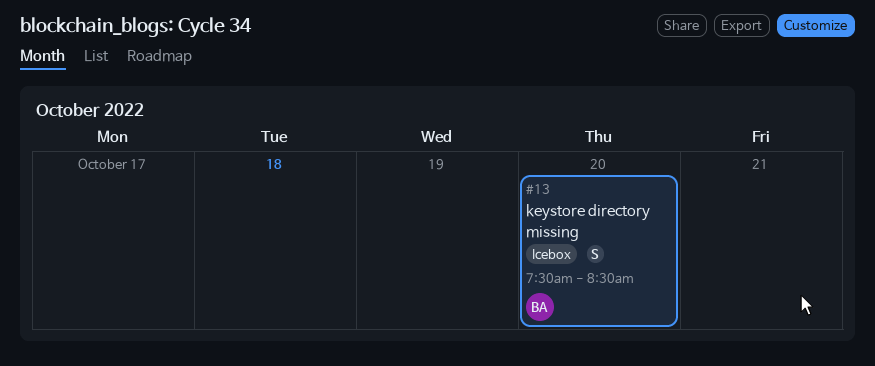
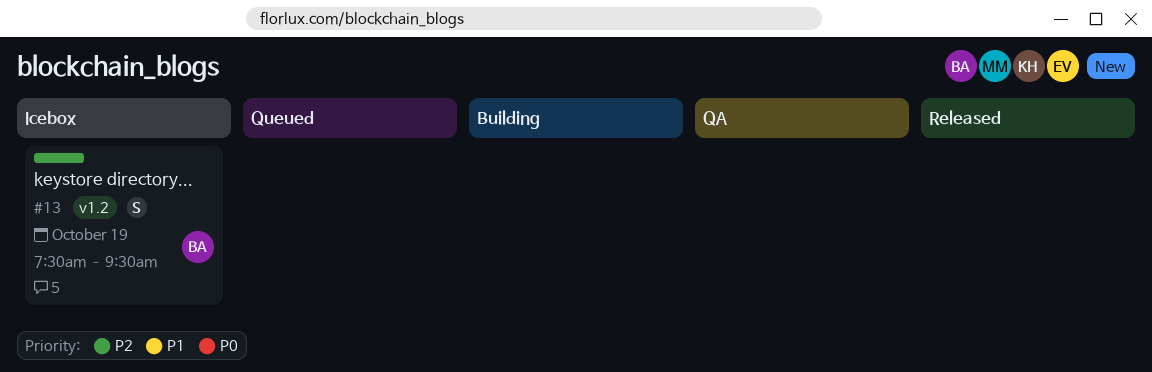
#13, day: Oct 20 -> Oct 19
#13, ends: 08:30 -> 09:30

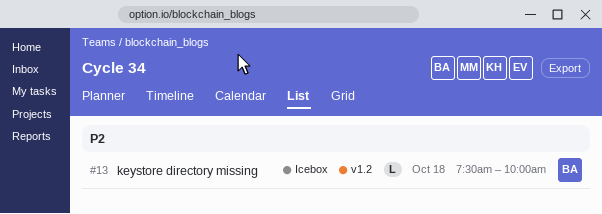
#13, estimate: S -> L
#13, day: Oct 19 -> Oct 18
#13, ends: 09:30 -> 10:00

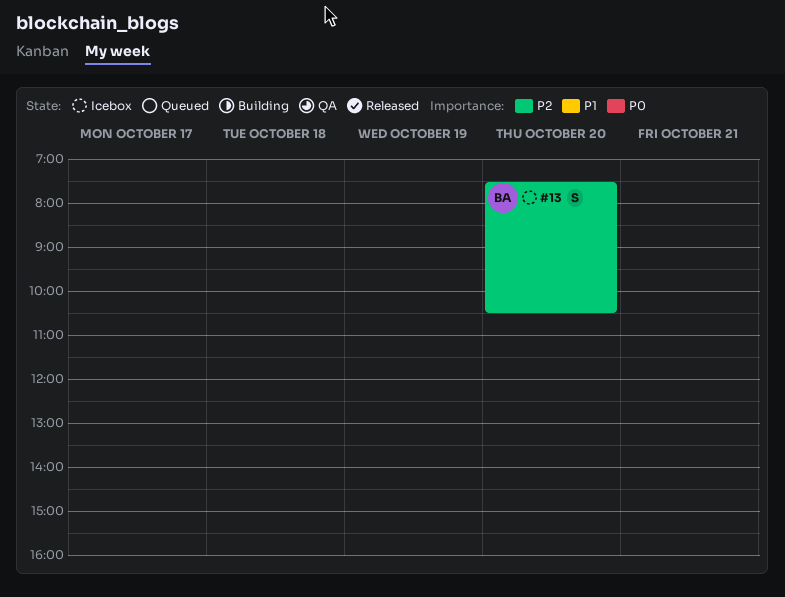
#13, estimate: L -> S
#13, day: Oct 18 -> Oct 20
#13, ends: 10:00 -> 10:30

